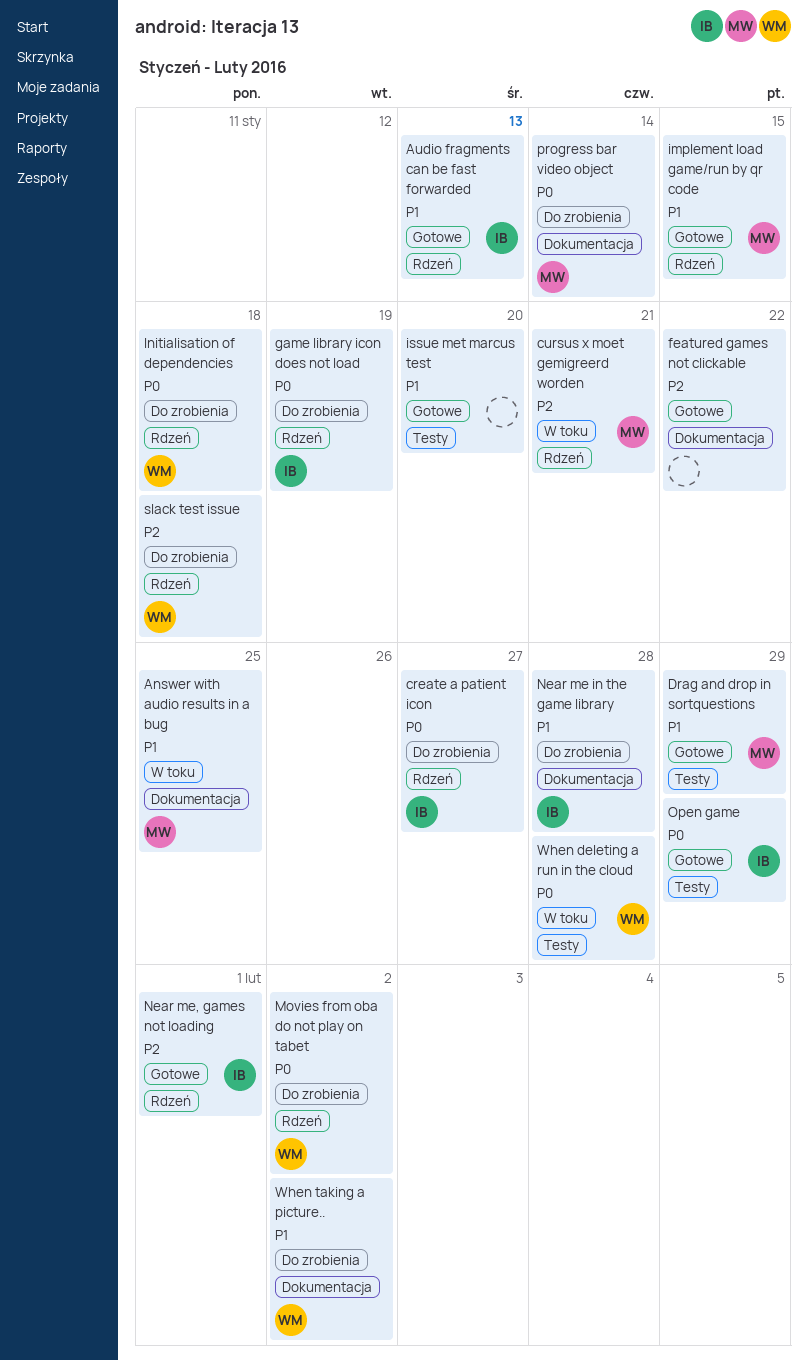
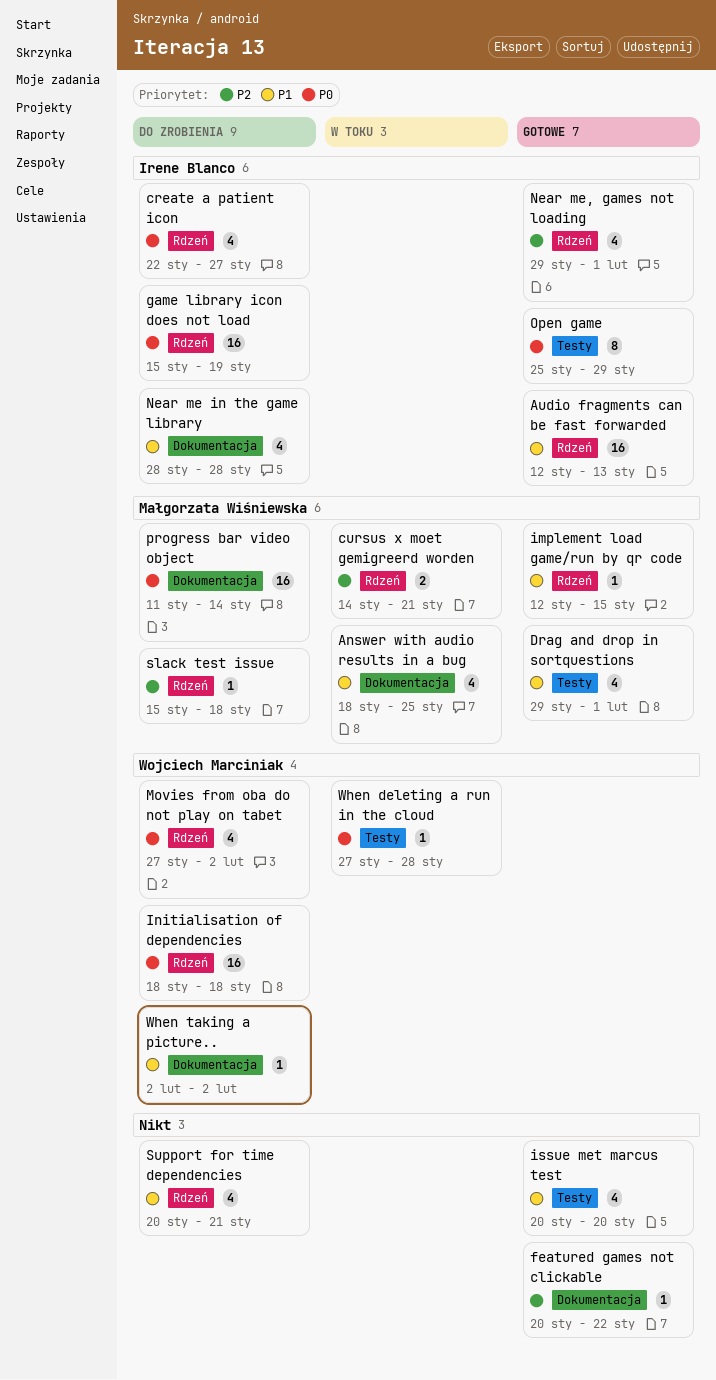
Drag and drop in sortquestions, due: Jan 29 -> Feb 1
slack test issue, owner: Wojciech Marciniak -> Małgorzata Wiśniewska
Support for time dependencies: none -> present

